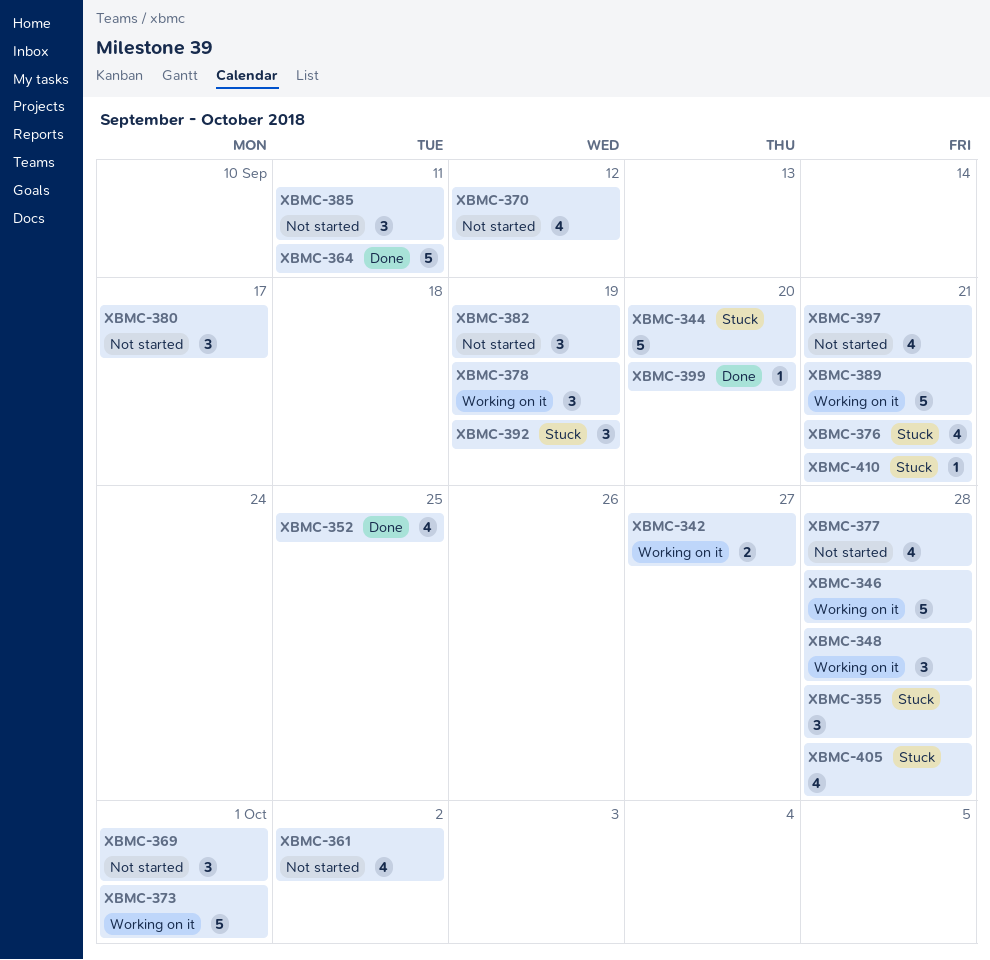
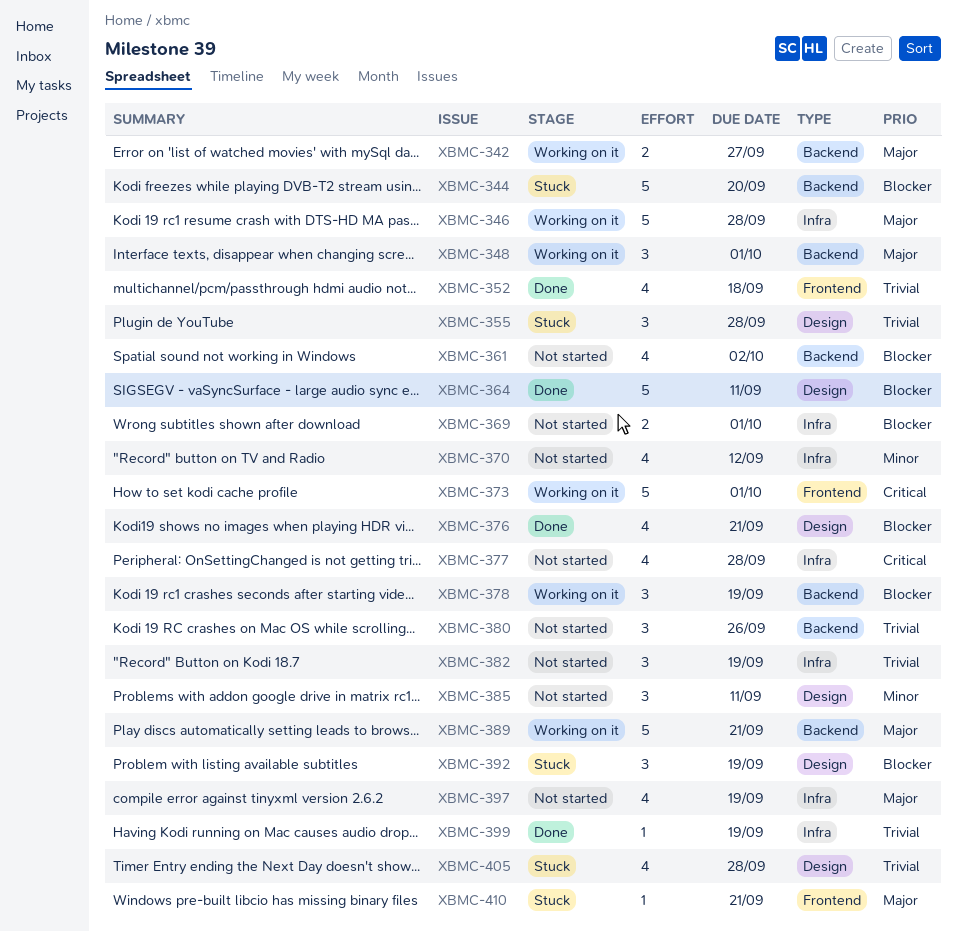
XBMC-348, due: Sep 28 -> Oct 1
XBMC-352, due: Sep 25 -> Sep 18
XBMC-369, estimate: 3 -> 2
XBMC-376, status: Stuck -> Done
XBMC-380, due: Sep 17 -> Sep 26
XBMC-397, due: Sep 21 -> Sep 19
XBMC-399, due: Sep 20 -> Sep 19

